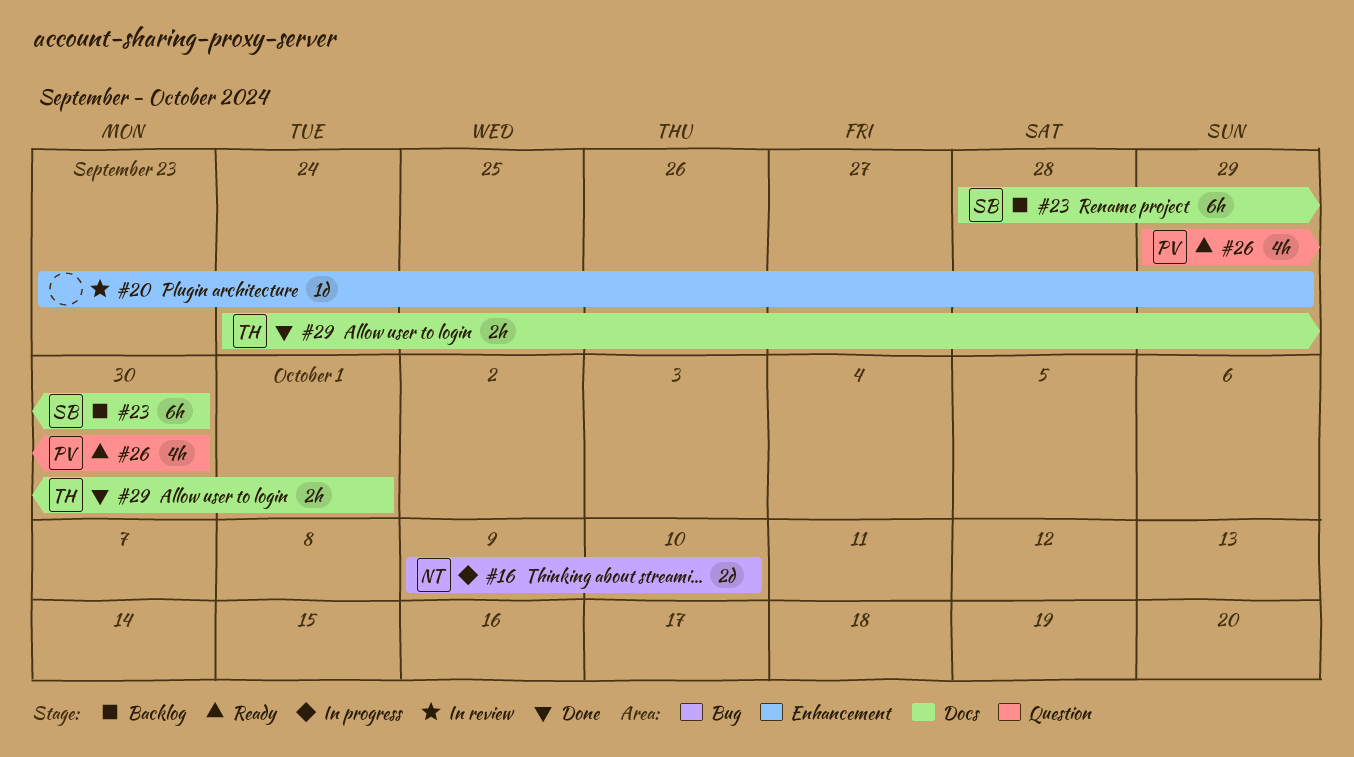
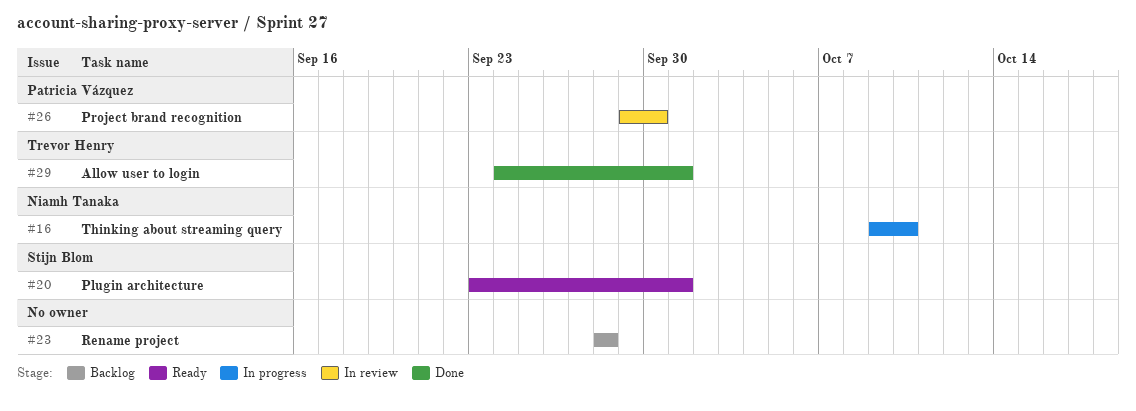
#20, status: In review -> Ready
#20, owner: none -> Stijn Blom
#20, due: Sep 29 -> Oct 1
#23, owner: Stijn Blom -> none
#23, due: Sep 30 -> Sep 28
#26, status: Ready -> In review

